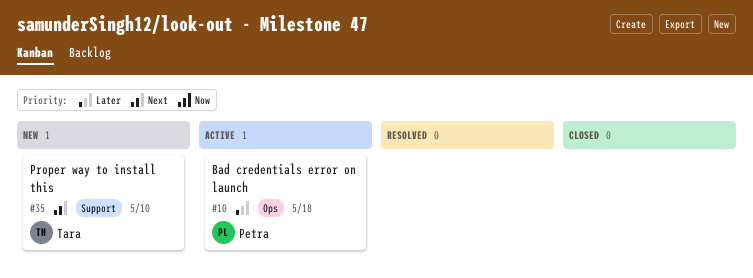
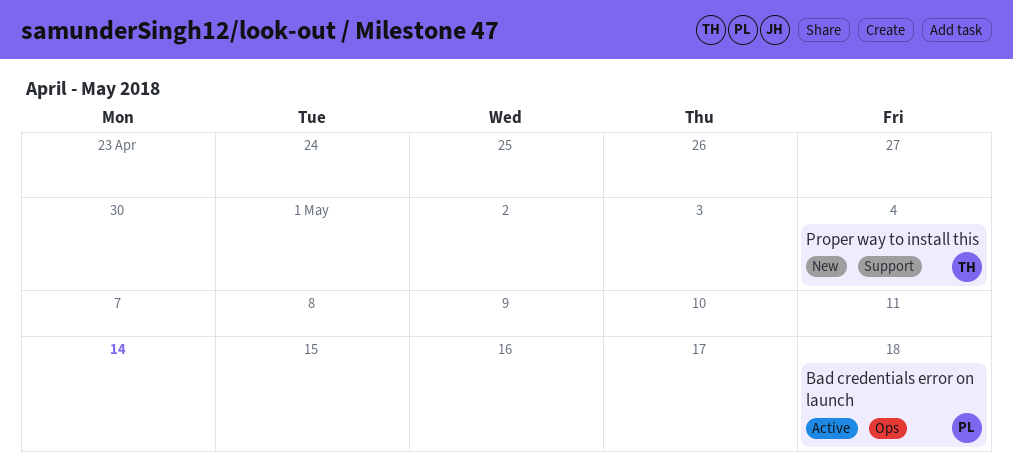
Proper way to install this, due: May 10 -> May 4

